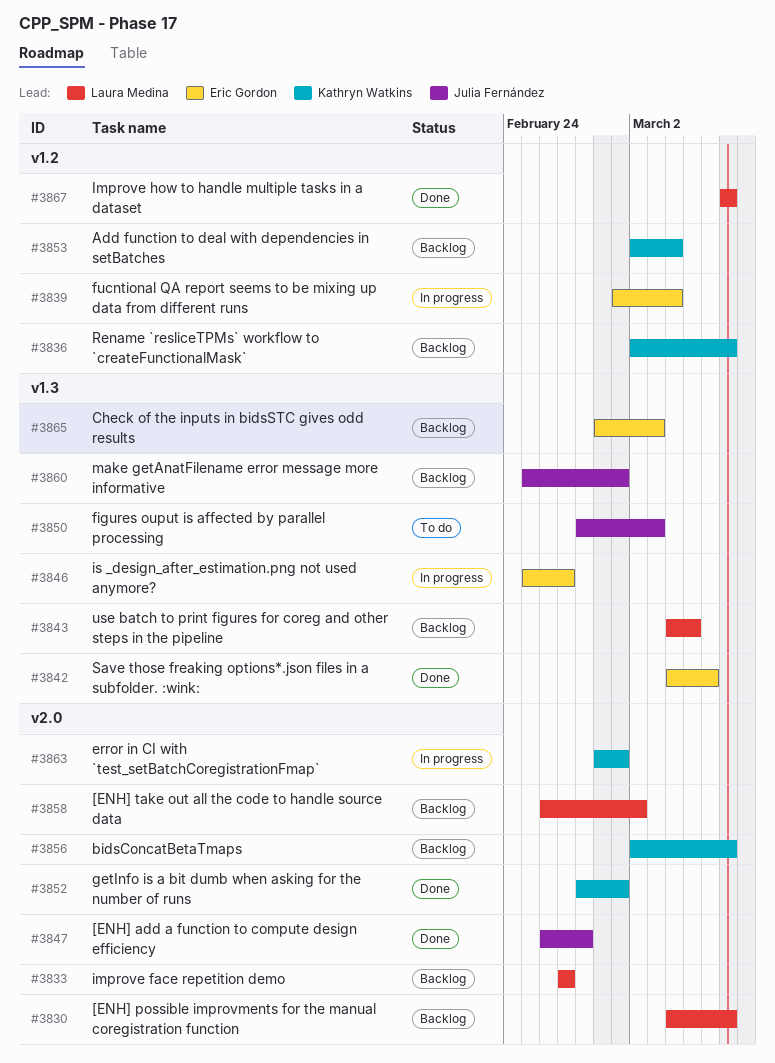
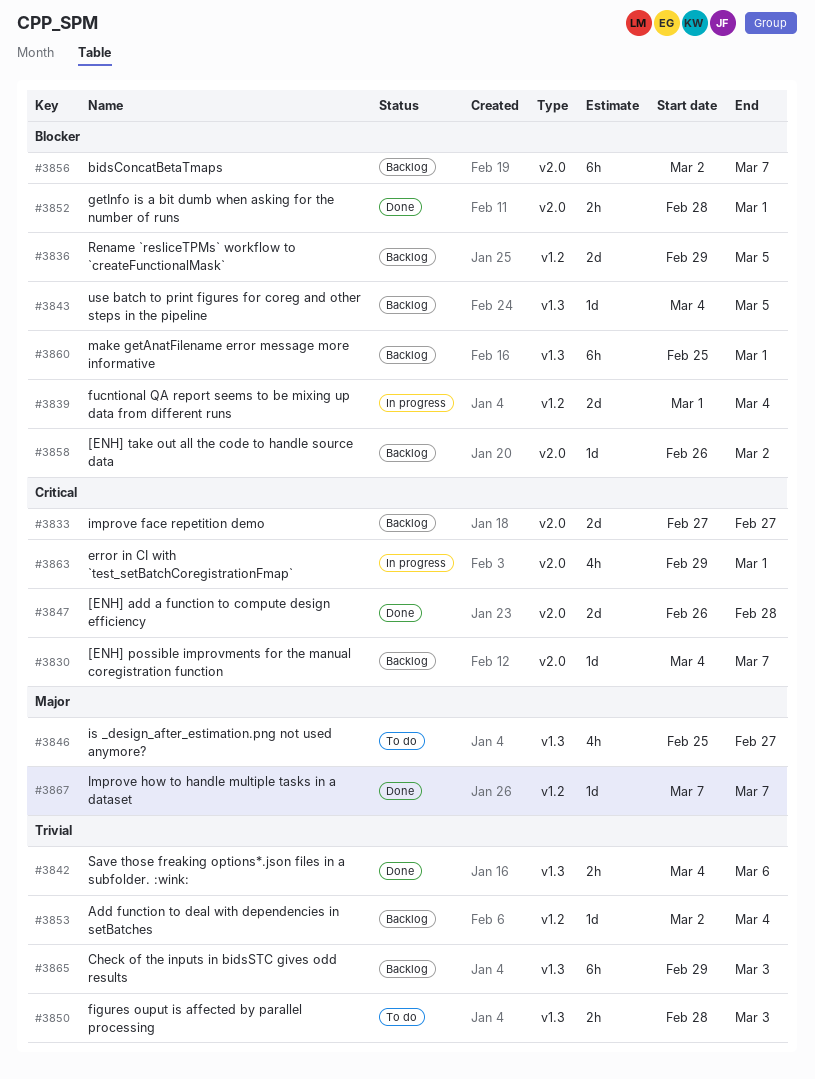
#3836, start: Mar 2 -> Feb 29
#3836, due: Mar 7 -> Mar 5
#3846, status: In progress -> To do

